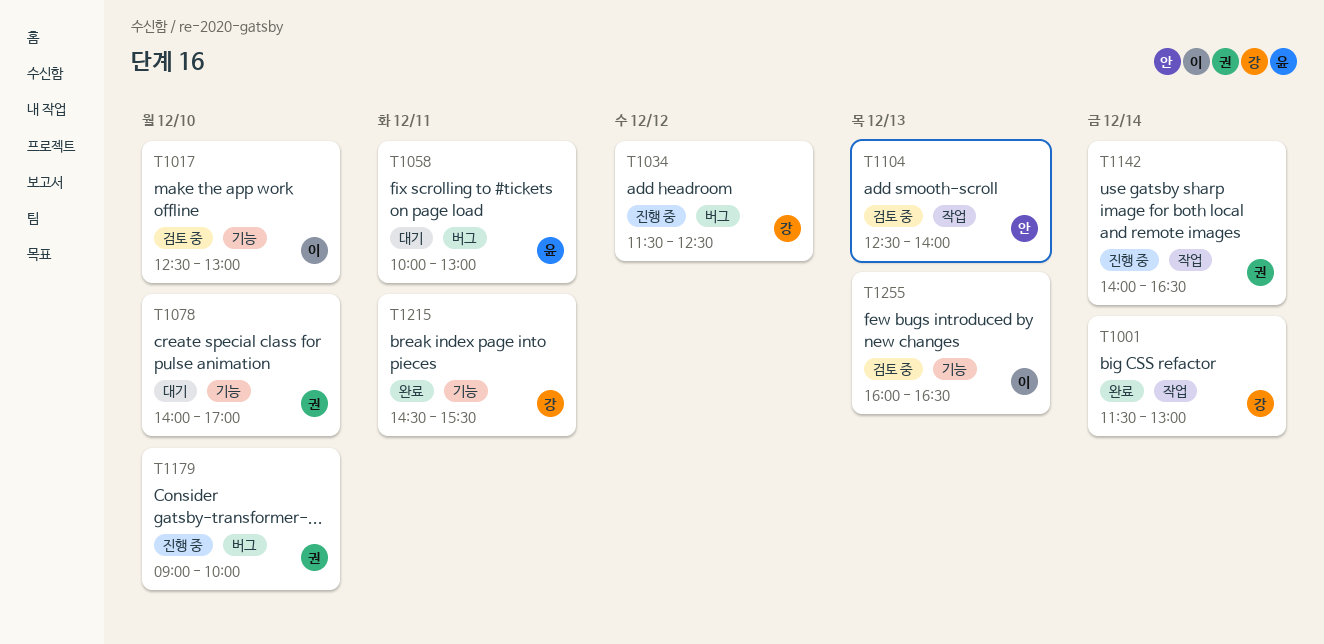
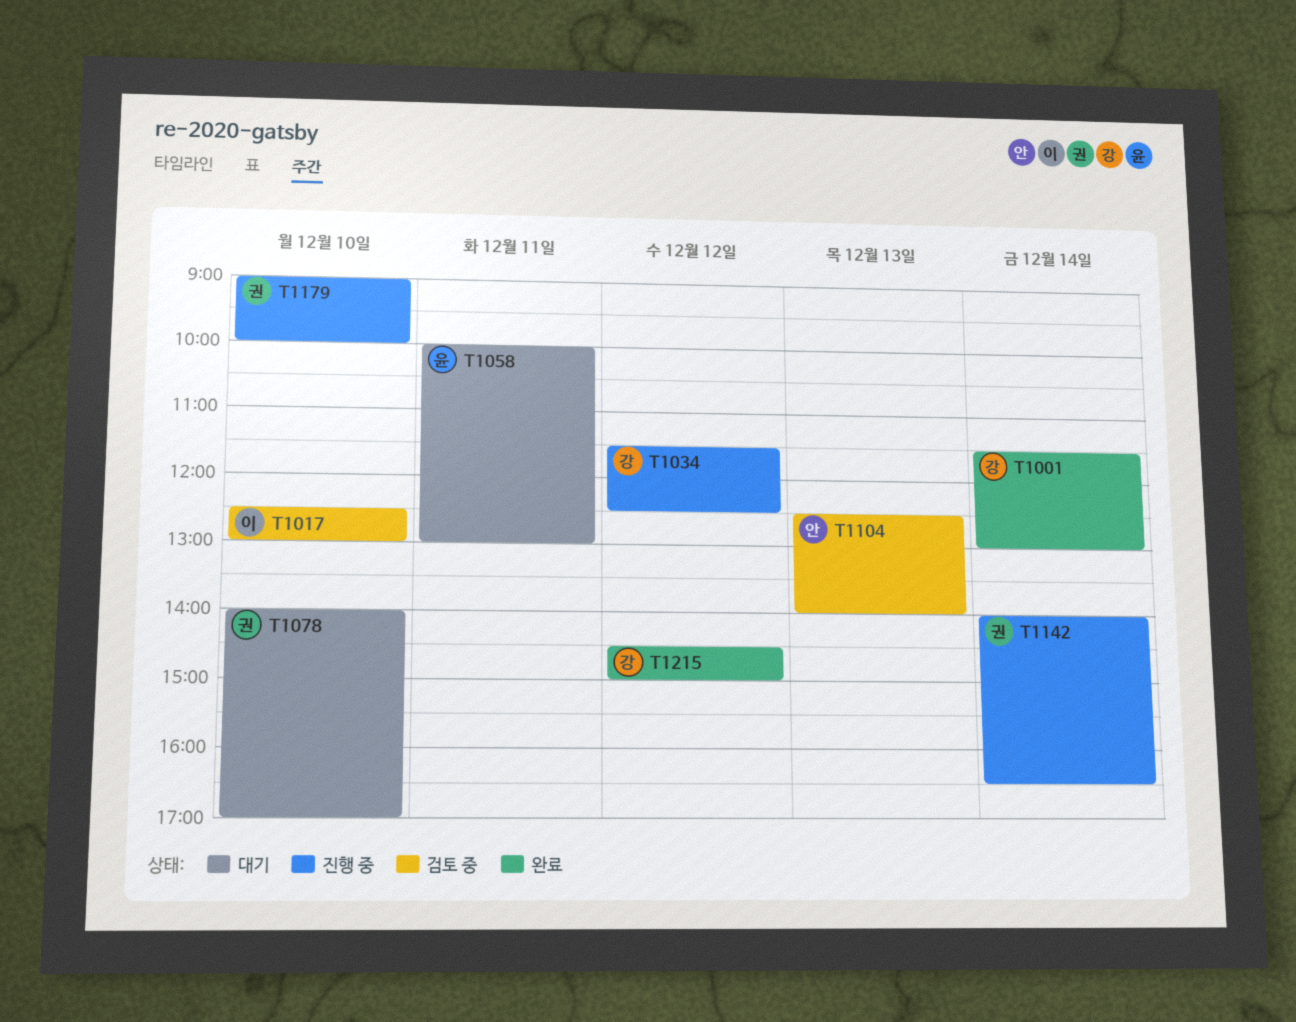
T1215, day: Dec 11 -> Dec 12
T1215, ends: 15:30 -> 15:00
T1255: present -> none

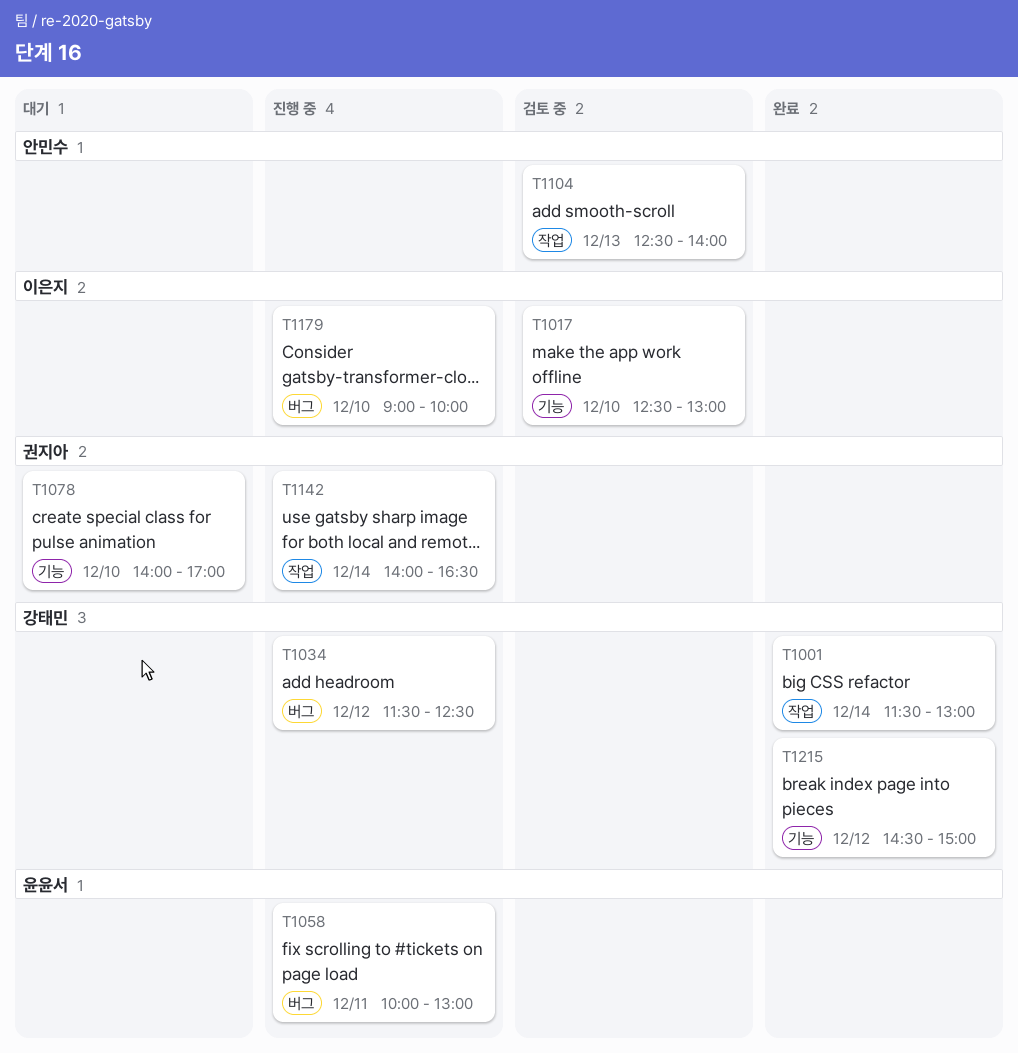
T1058, status: 대기 -> 진행 중
T1179, owner: 권지아 -> 이은지

